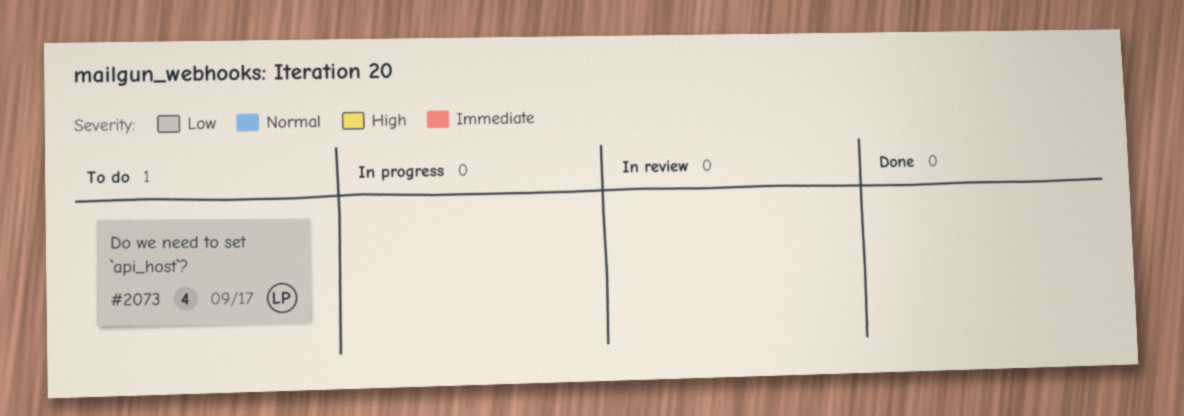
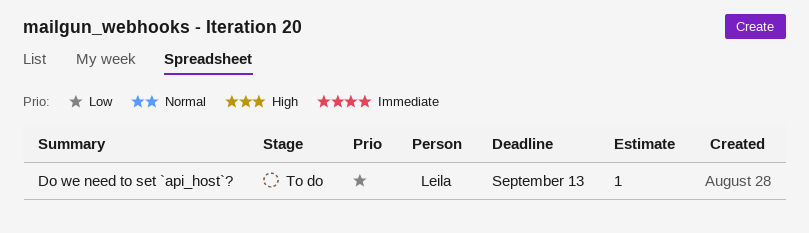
Do we need to set `api_host`?, estimate: 4 -> 1
Do we need to set `api_host`?, due: Sep 17 -> Sep 13

